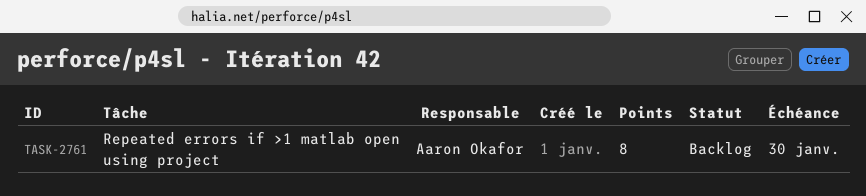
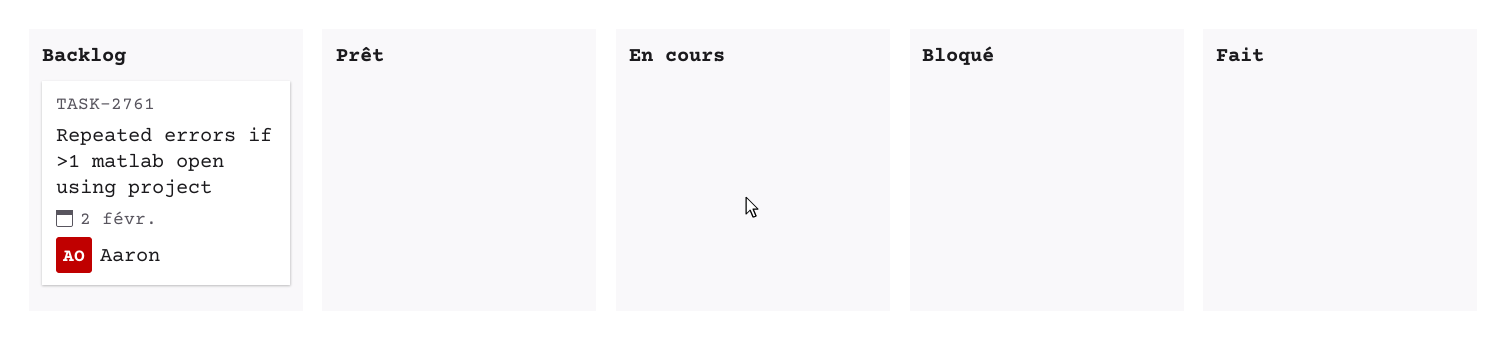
TASK-2761, due: Jan 30 -> Feb 2

